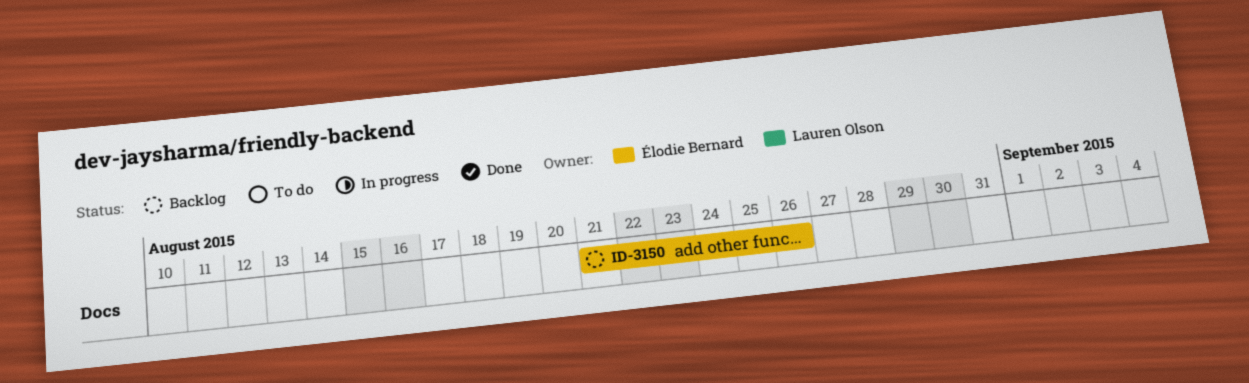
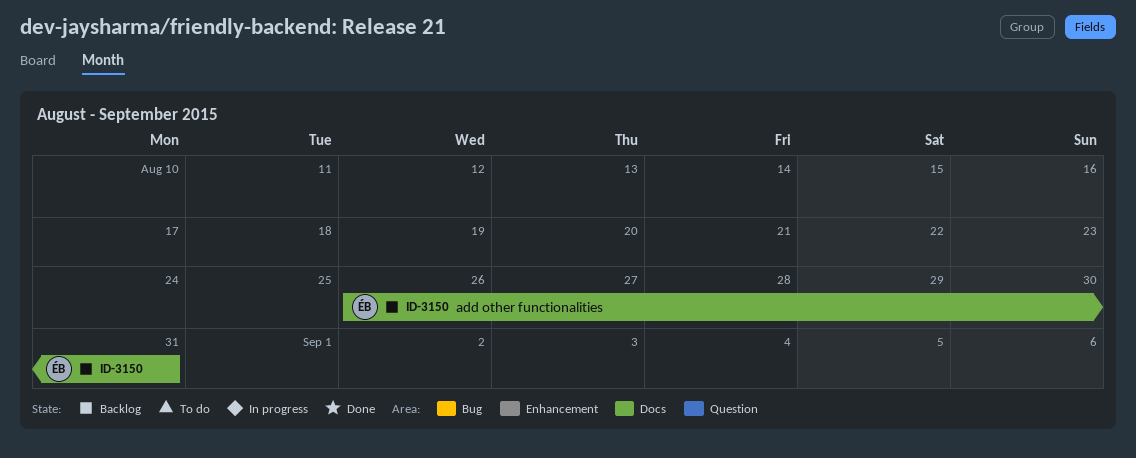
ID-3150, start: Aug 21 -> Aug 26
ID-3150, due: Aug 26 -> Aug 31

